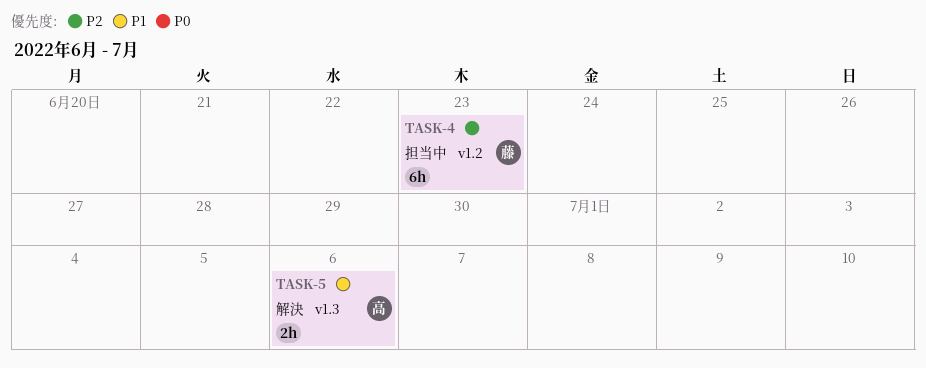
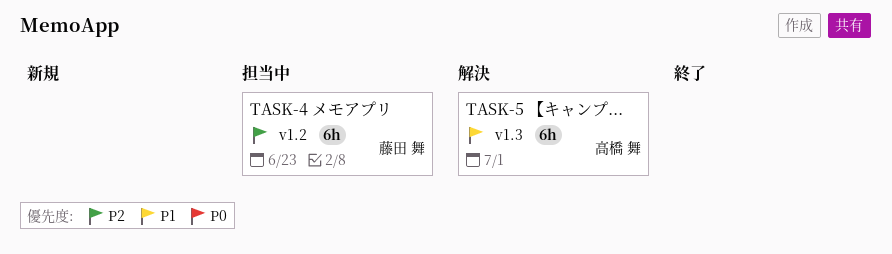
TASK-5, estimate: 2h -> 6h
TASK-5, due: Jul 6 -> Jul 1

